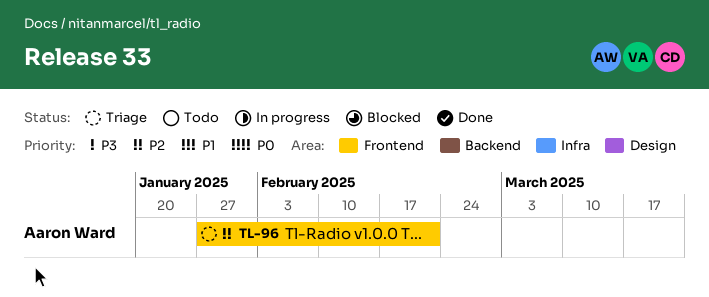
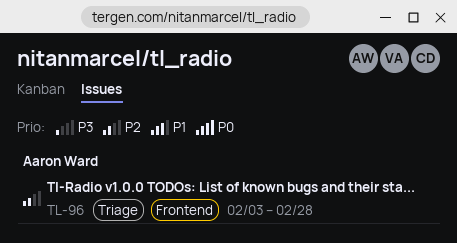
TL-96, start: Jan 27 -> Feb 3
TL-96, due: Feb 21 -> Feb 28

